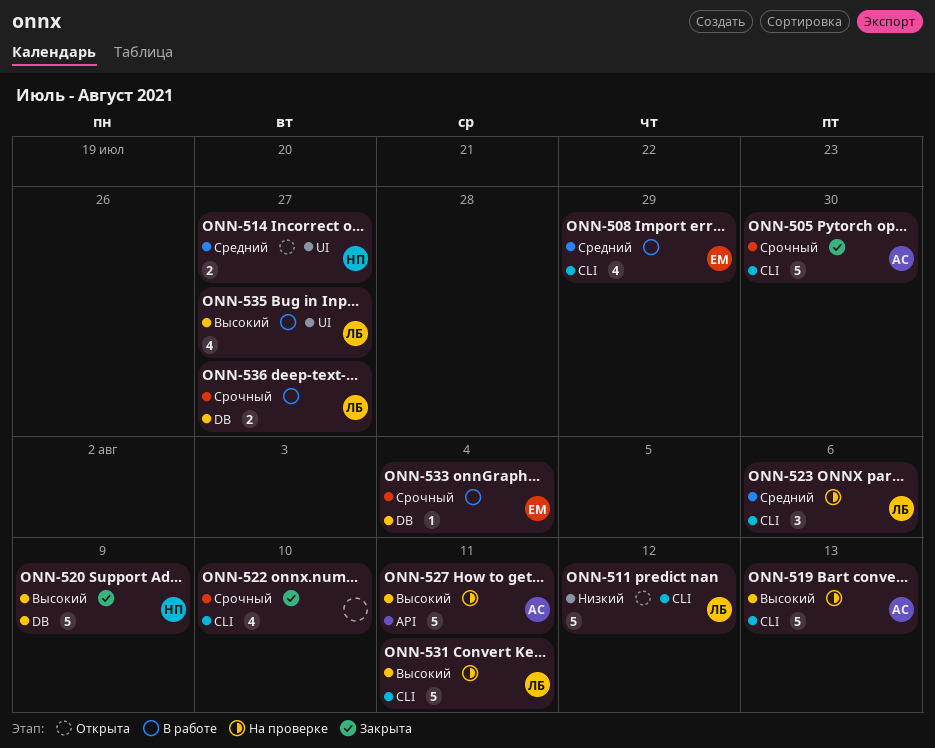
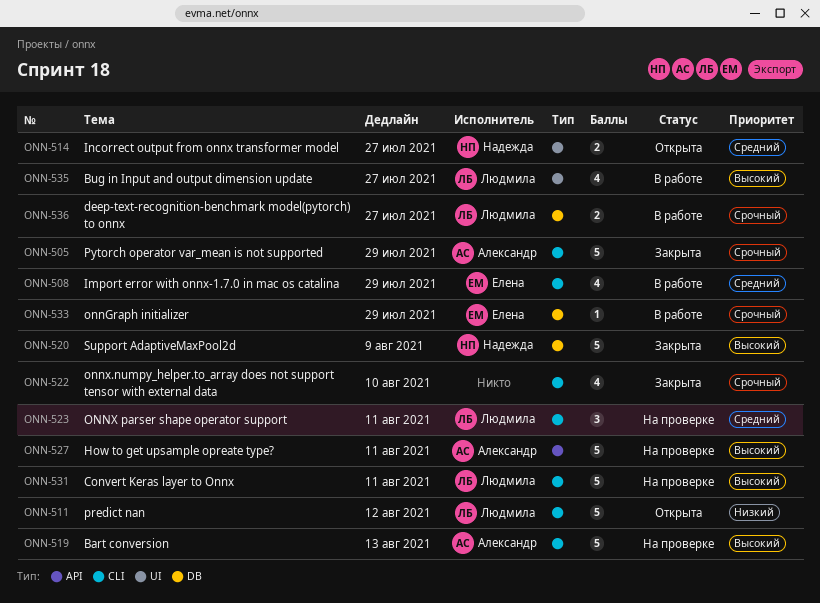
ONN-505, due: Jul 30 -> Jul 29
ONN-523, due: Aug 6 -> Aug 11
ONN-533, due: Aug 4 -> Jul 29

